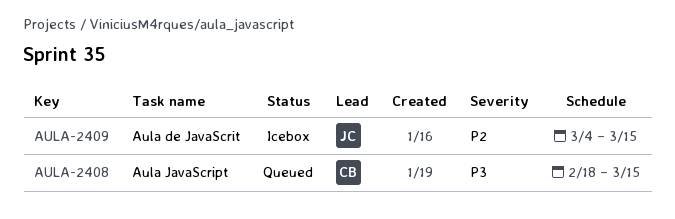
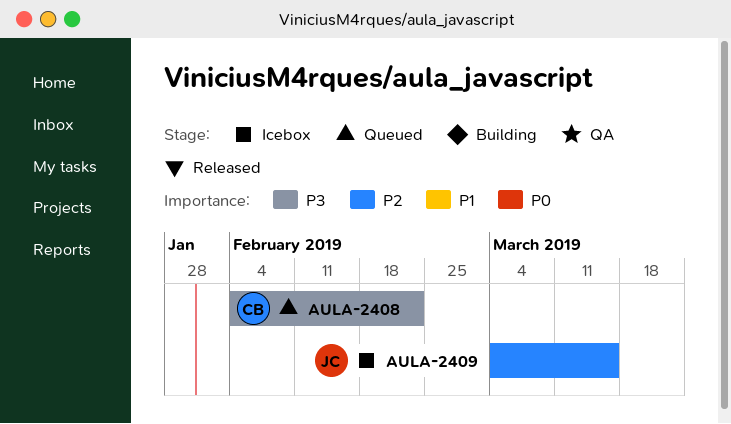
AULA-2408, start: Feb 18 -> Feb 4
AULA-2408, due: Mar 15 -> Feb 22

